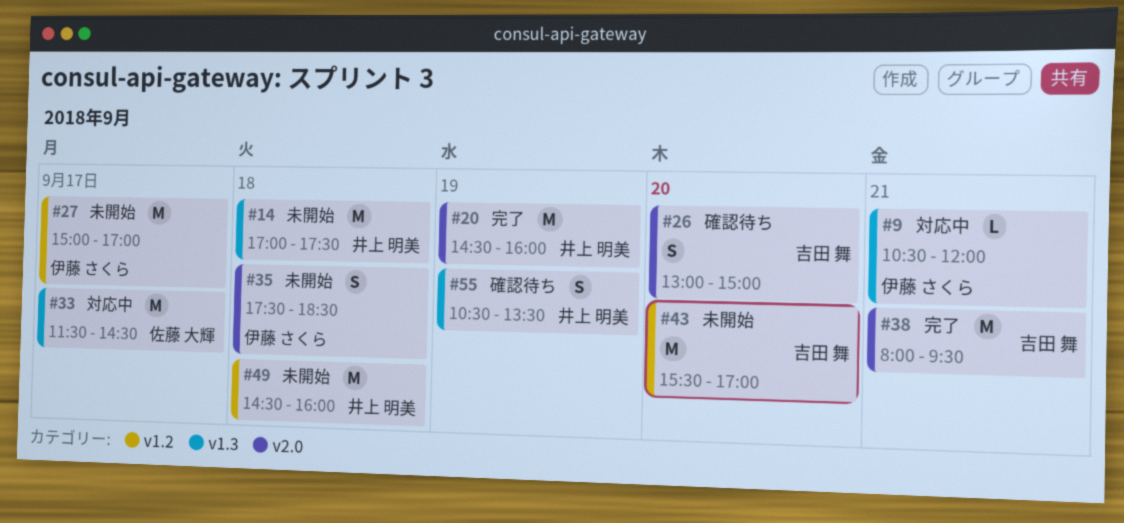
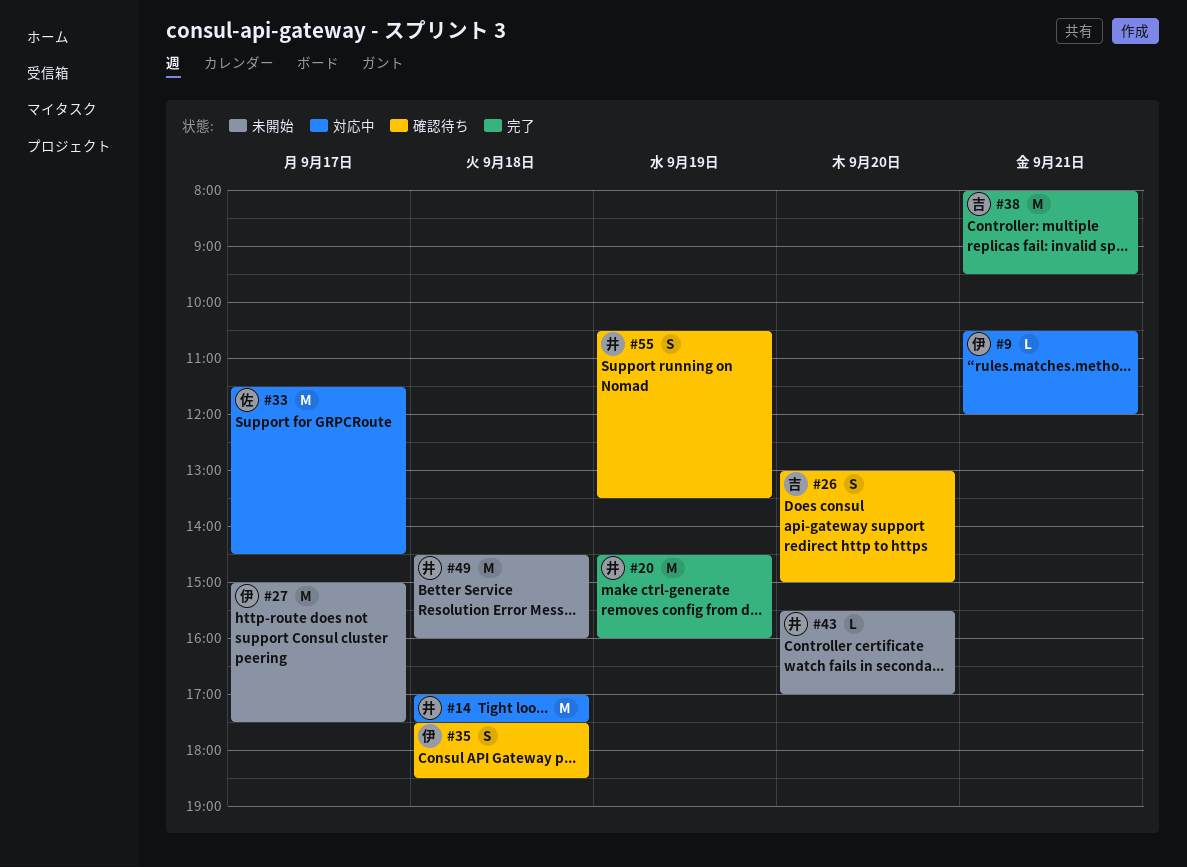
#14, status: 未開始 -> 対応中
#27, ends: 17:00 -> 17:30
#35, status: 未開始 -> 確認待ち
#43, owner: 吉田 舞 -> 井上 明美
#43, estimate: M -> L

